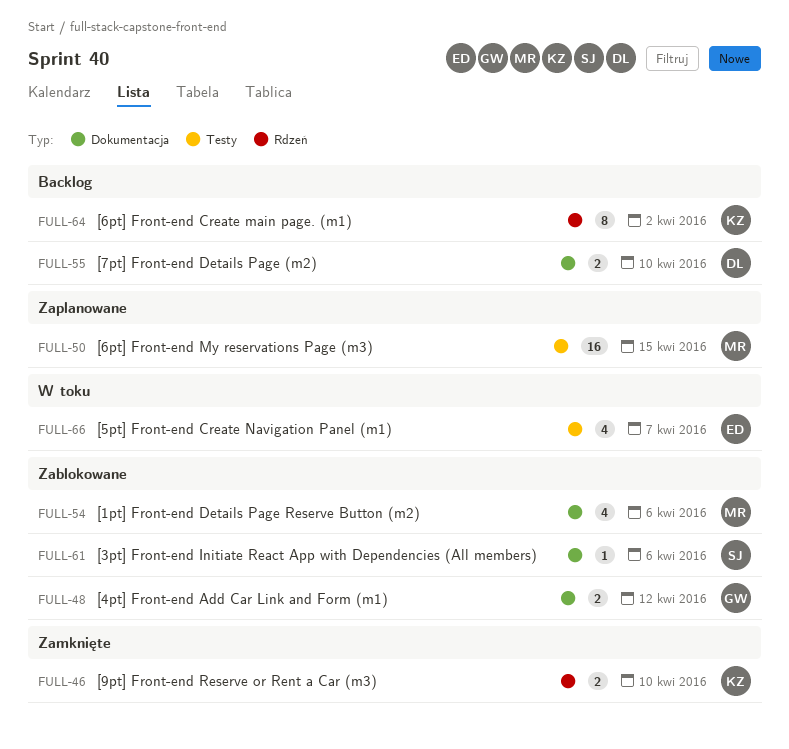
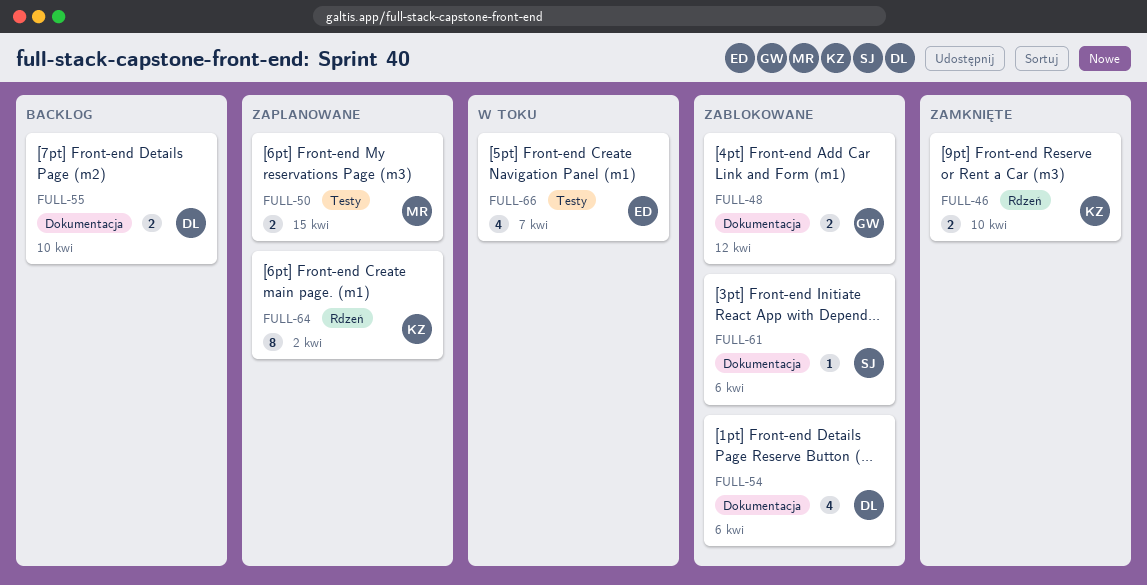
FULL-50, estimate: 16 -> 2
FULL-54, owner: MR -> DL
FULL-64, status: Backlog -> Zaplanowane

